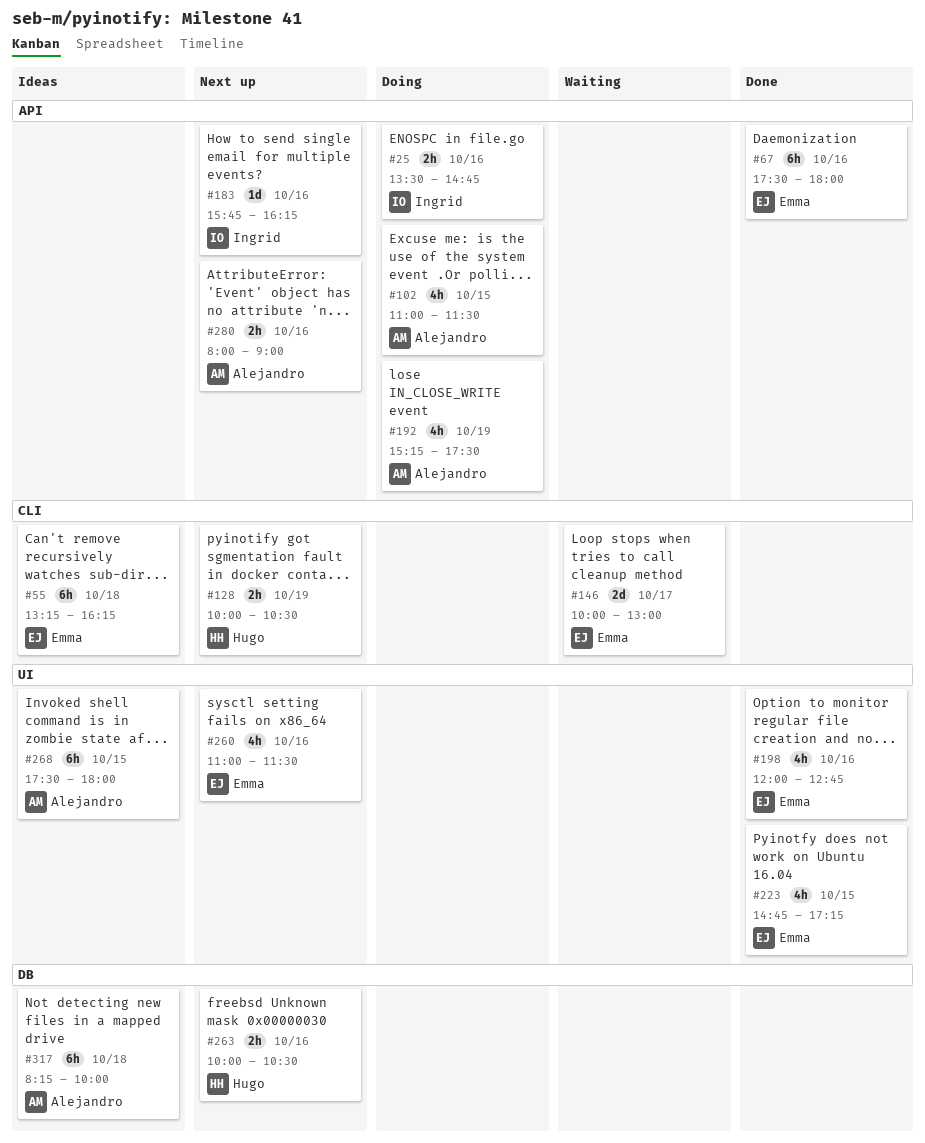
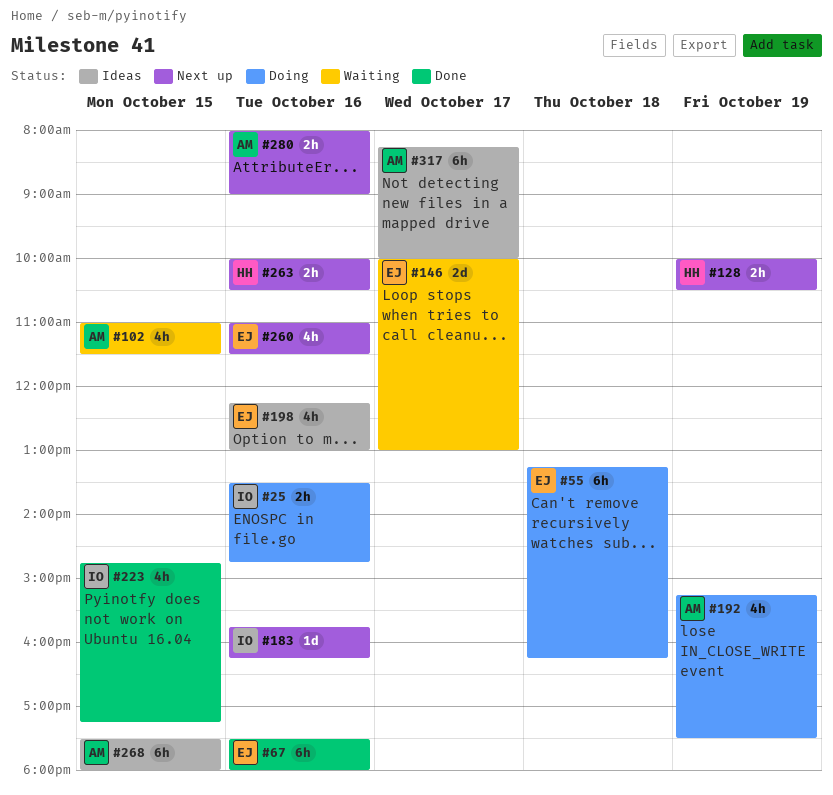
#55, status: Ideas -> Doing
#102, status: Doing -> Waiting
#198, status: Done -> Ideas
#198, begins: 12:00 -> 12:15
#198, ends: 12:45 -> 13:00
#223, owner: Emma -> Ingrid
#317, day: Oct 18 -> Oct 17

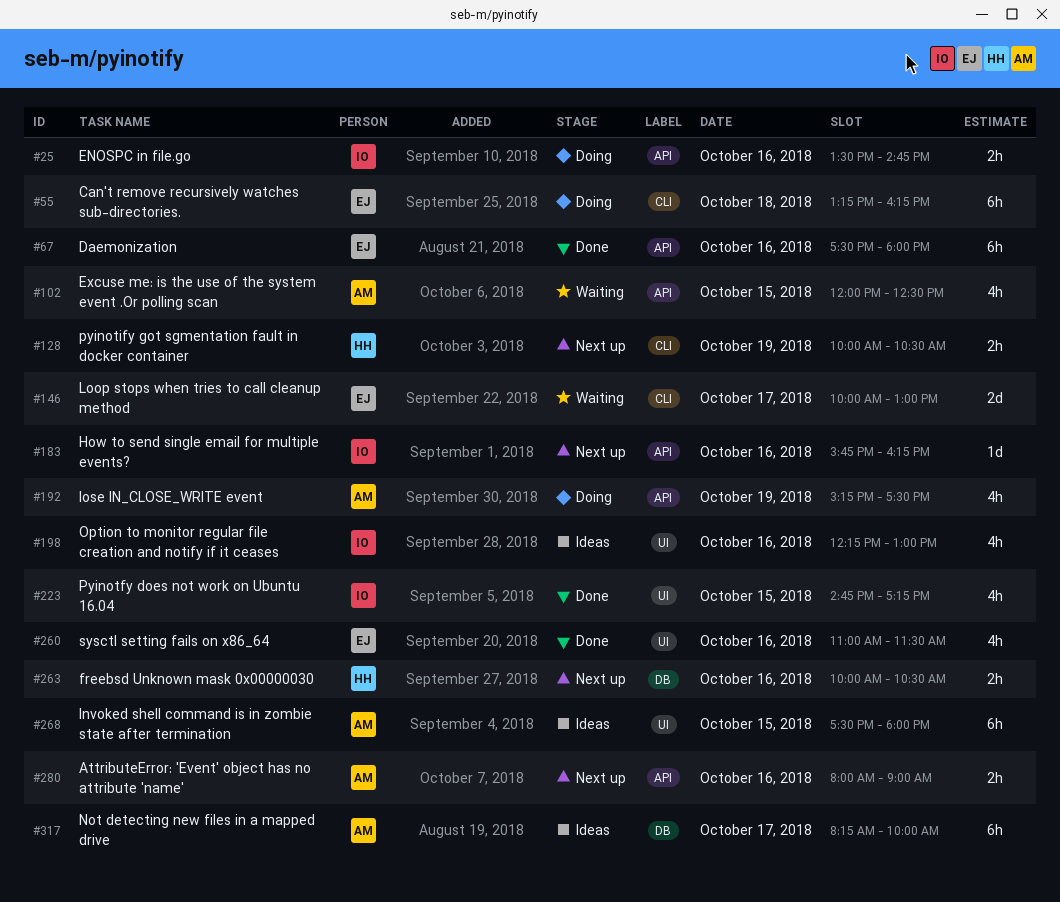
#102, begins: 11:00 -> 12:00
#102, ends: 11:30 -> 12:30
#198, owner: EJ -> IO
#260, status: Next up -> Done

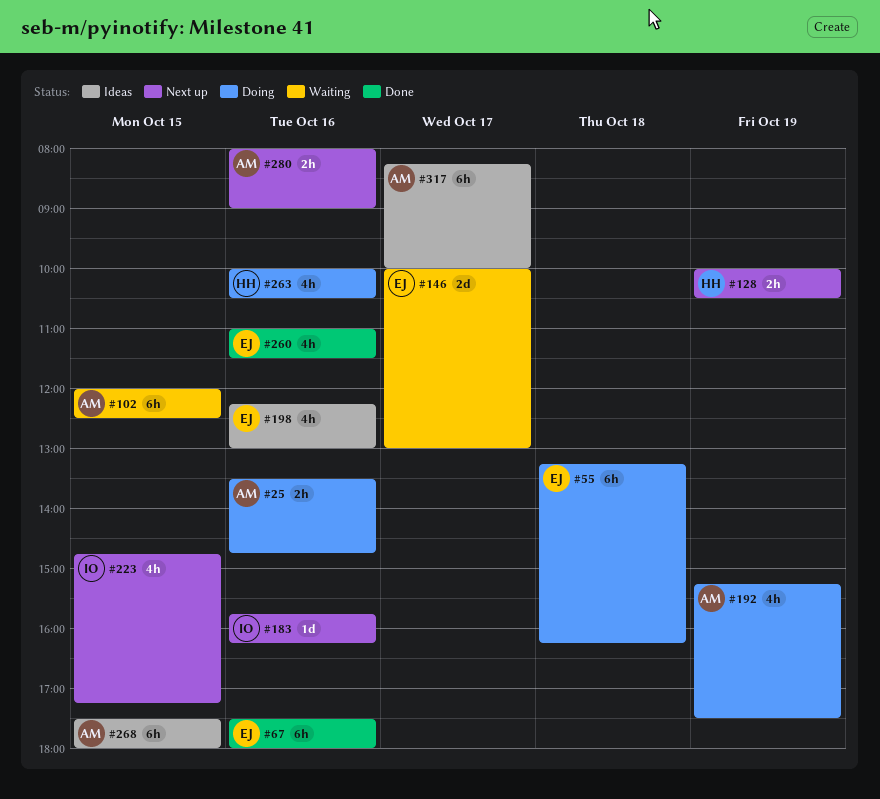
#25, owner: IO -> AM
#102, estimate: 4h -> 6h
#198, owner: IO -> EJ
#223, status: Done -> Next up
#263, status: Next up -> Doing
#263, estimate: 2h -> 4h

